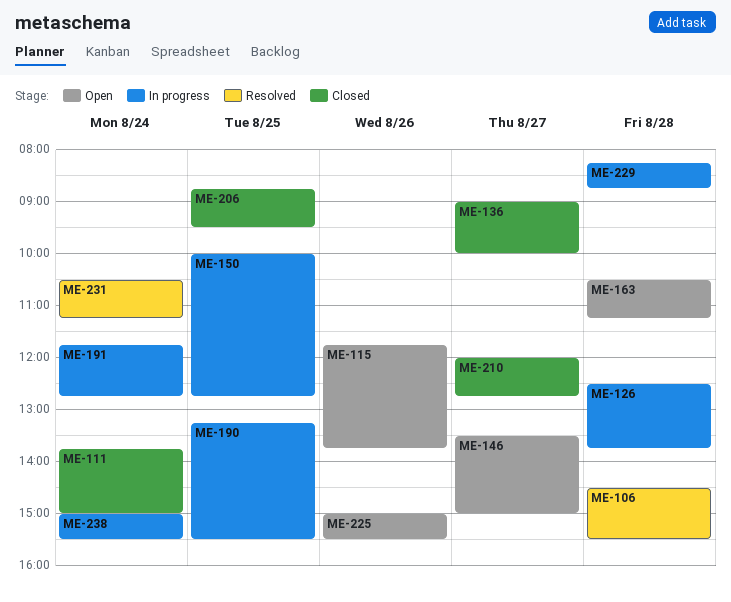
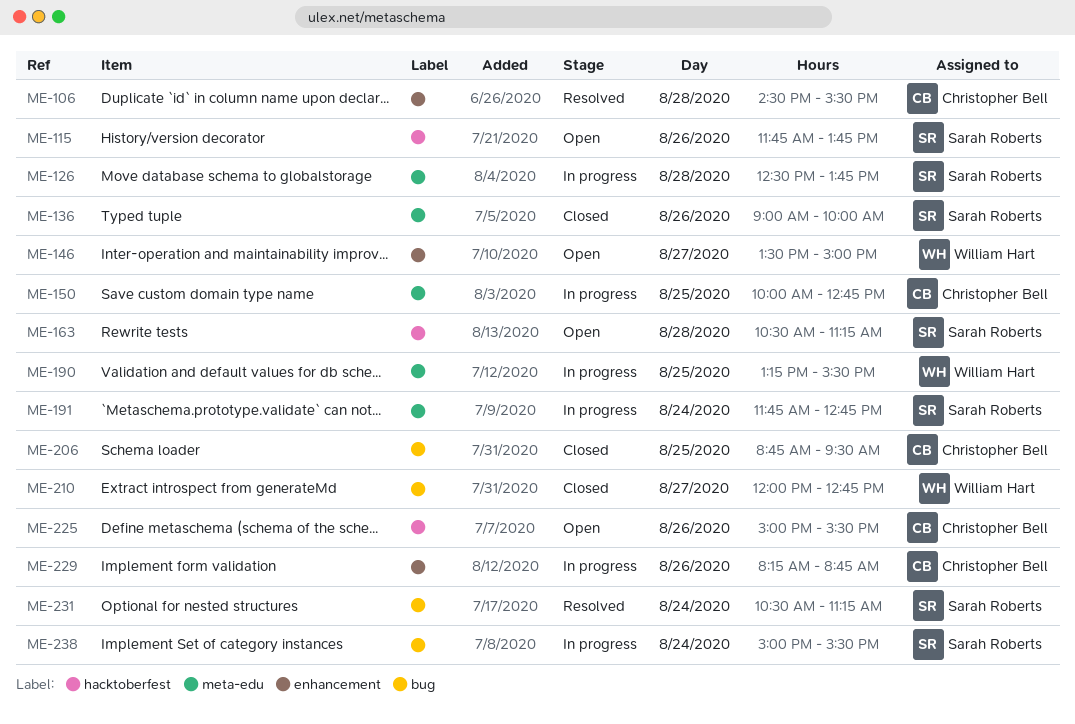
ME-111: present -> none
ME-136, day: Aug 27 -> Aug 26
ME-229, day: Aug 28 -> Aug 26

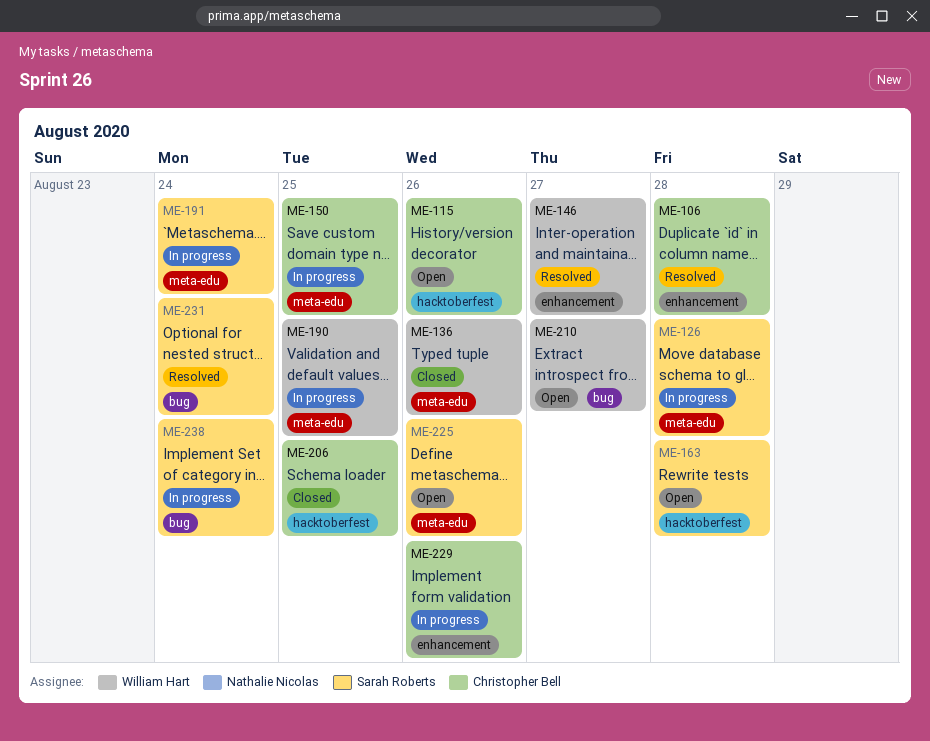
ME-115, owner: Sarah Roberts -> Christopher Bell
ME-136, owner: Sarah Roberts -> William Hart
ME-146, status: Open -> Resolved
ME-206, label: bug -> hacktoberfest
ME-210, status: Closed -> Open
ME-225, owner: Christopher Bell -> Sarah Roberts
ME-225, label: hacktoberfest -> meta-edu

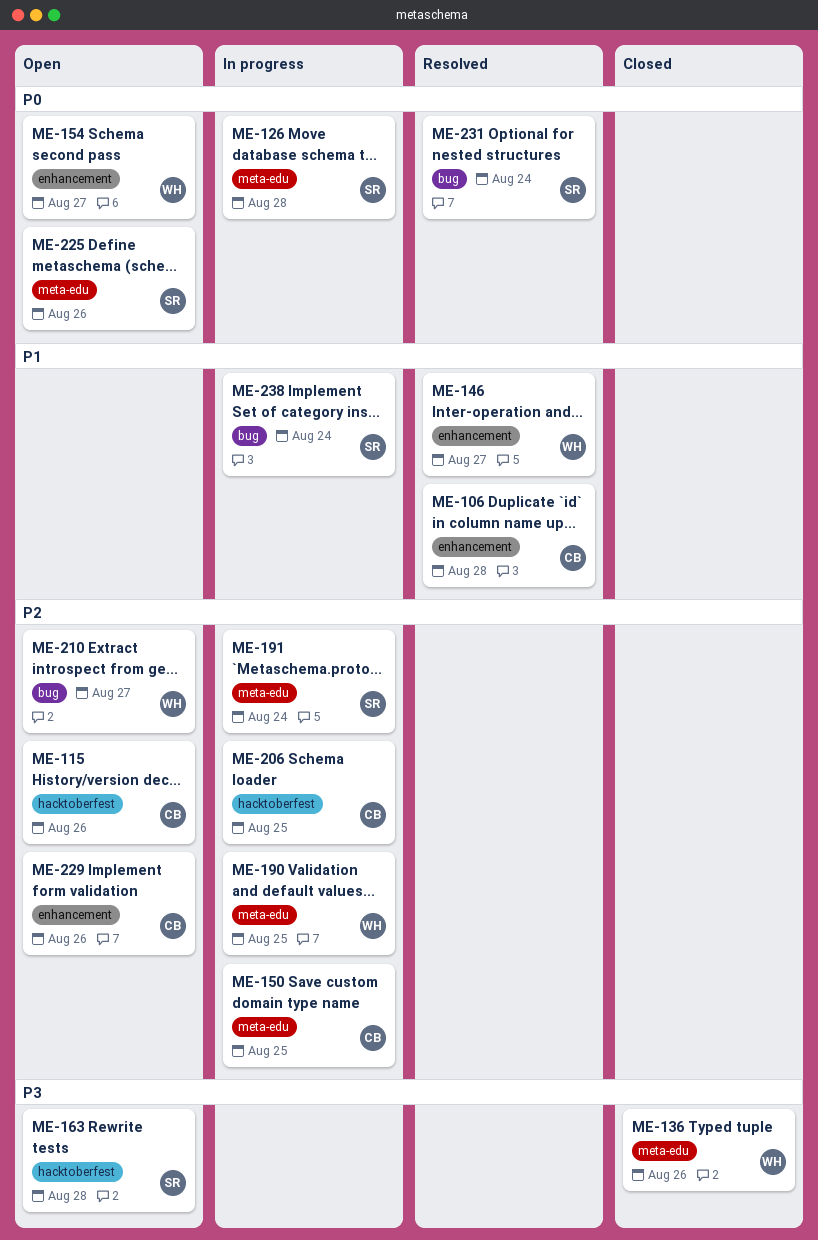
ME-154: none -> present
ME-206, status: Closed -> In progress
ME-229, status: In progress -> Open

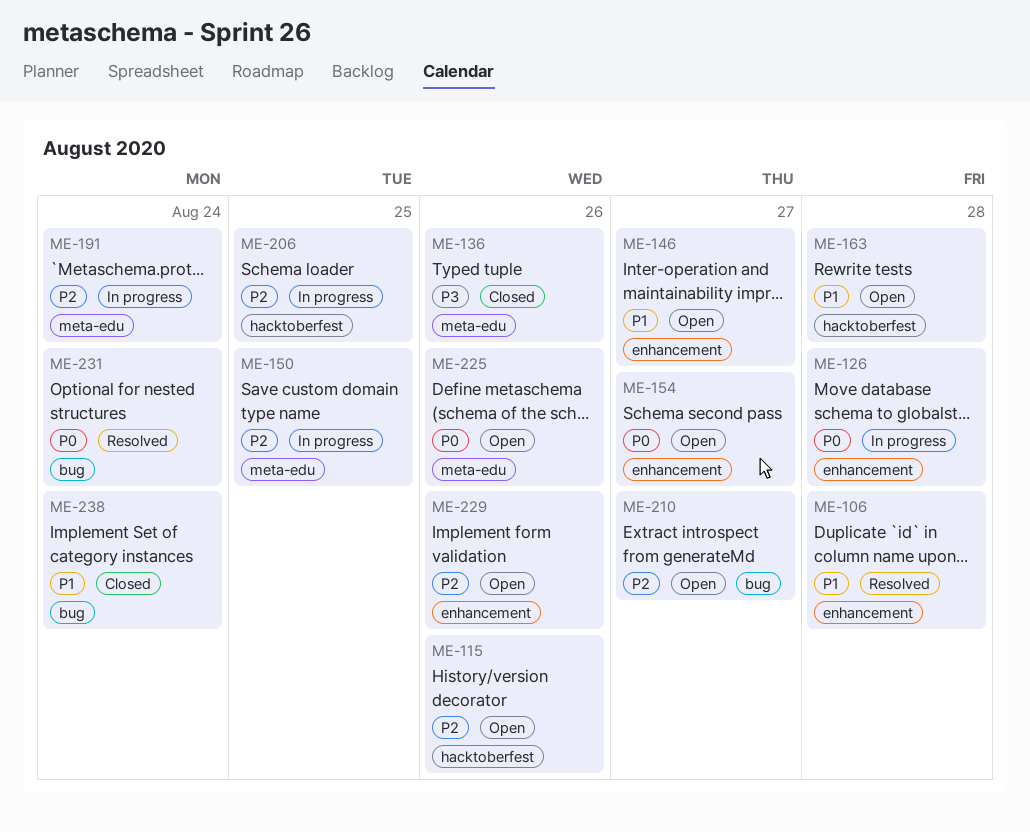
ME-126, label: meta-edu -> enhancement
ME-146, status: Resolved -> Open
ME-163, priority: P3 -> P1
ME-190: present -> none
ME-238, status: In progress -> Closed

